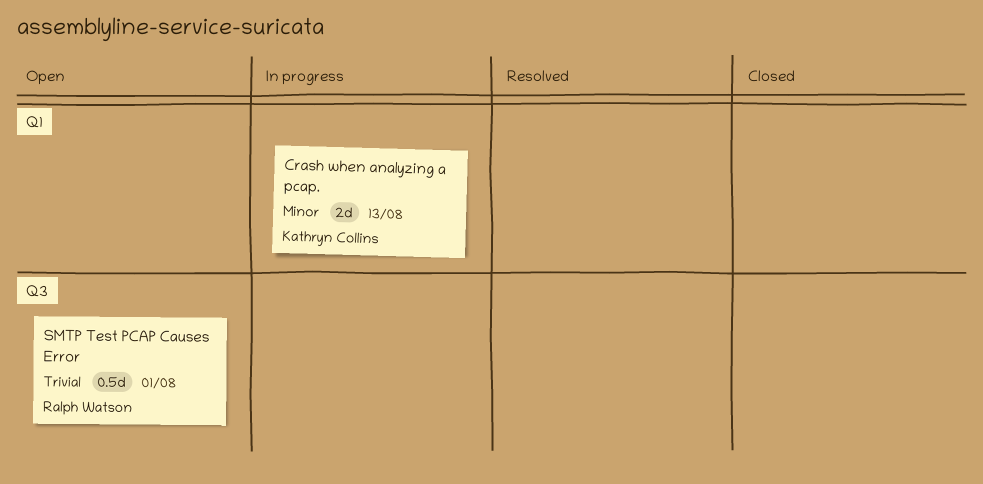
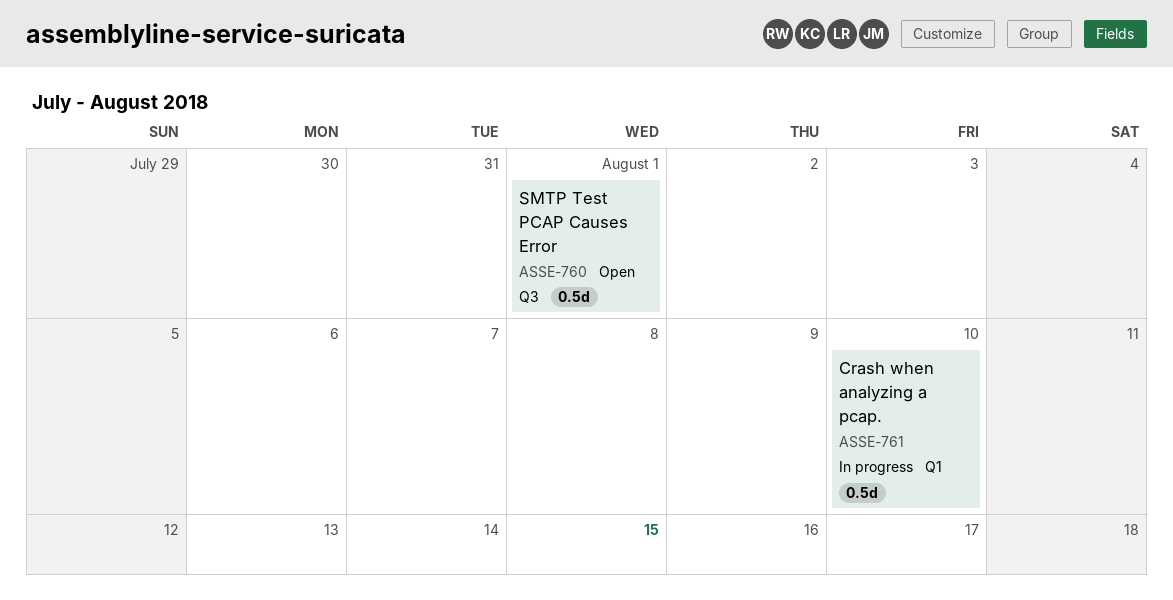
Crash when analyzing a pcap., estimate: 2d -> 0.5d
Crash when analyzing a pcap., due: Aug 13 -> Aug 10

